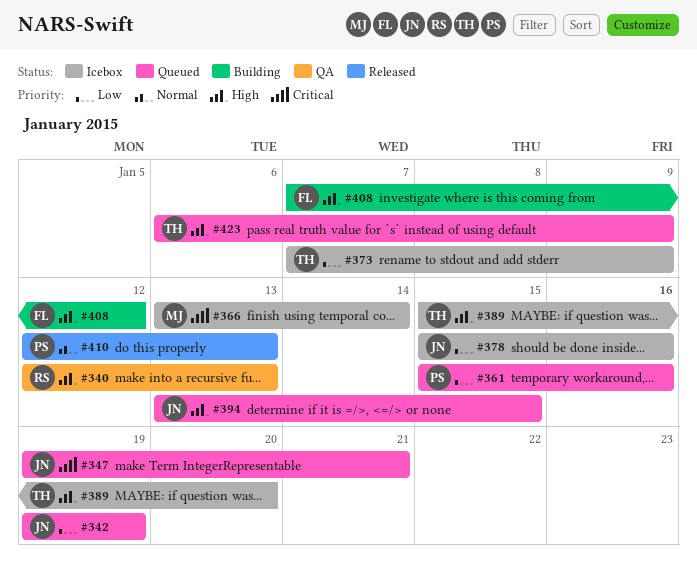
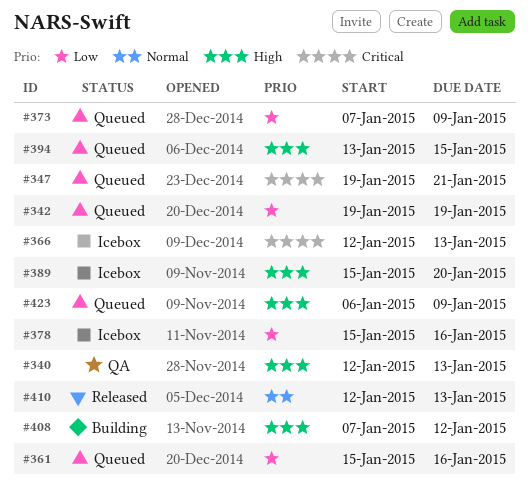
#366, start: Jan 13 -> Jan 12
#366, due: Jan 14 -> Jan 13
#373, status: Icebox -> Queued

